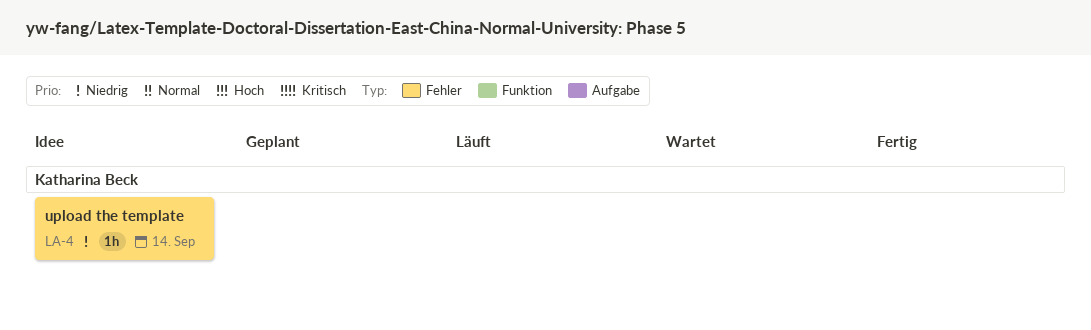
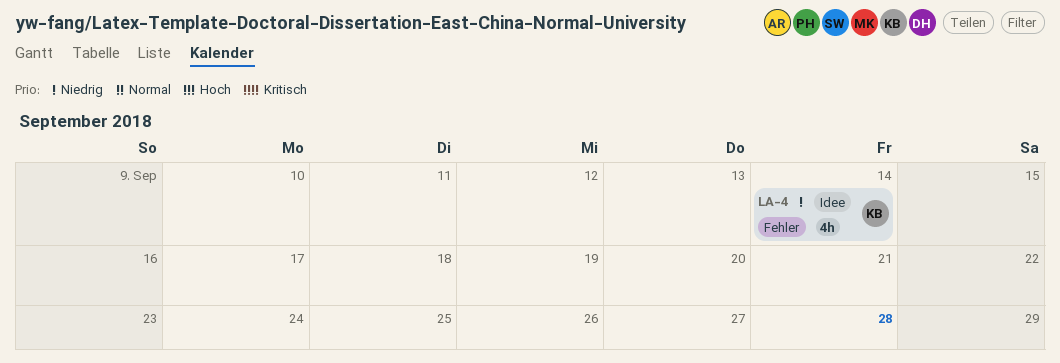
LA-4, estimate: 1h -> 4h

